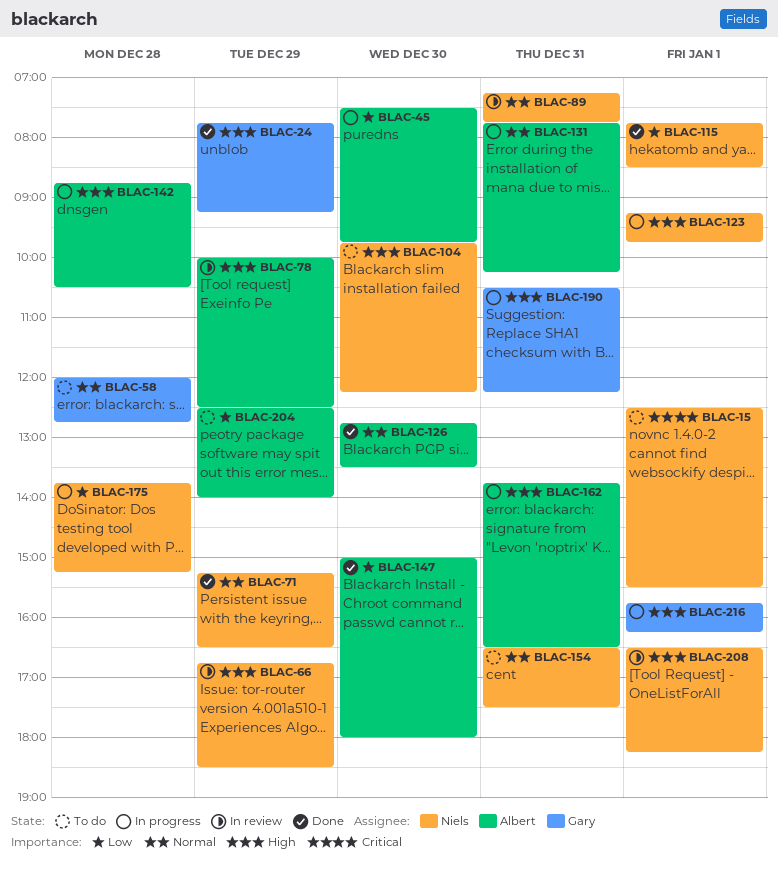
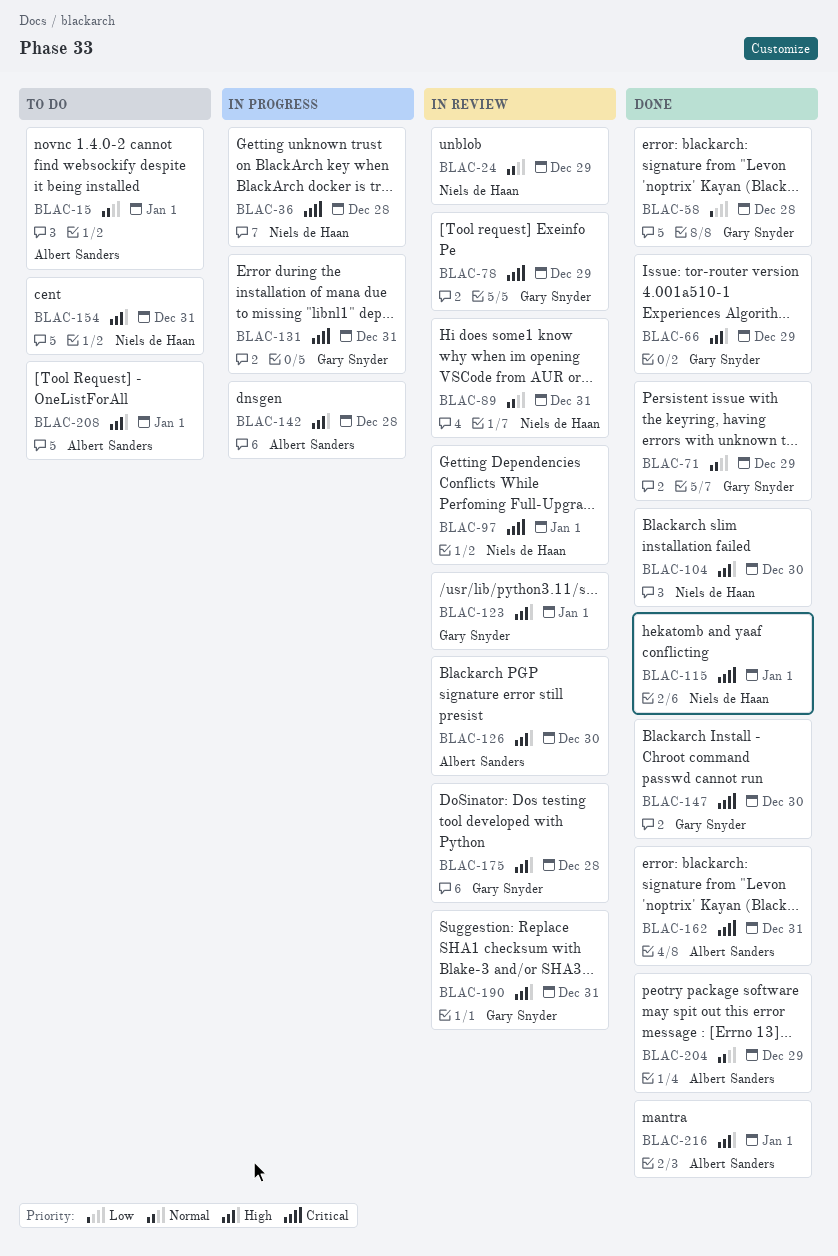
BLAC-15, owner: Niels de Haan -> Albert Sanders
BLAC-15, priority: Critical -> Normal
BLAC-24, status: Done -> In review
BLAC-24, owner: Gary Snyder -> Niels de Haan
BLAC-24, priority: High -> Normal
BLAC-36: none -> present
BLAC-45: present -> none
BLAC-58, status: To do -> Done
BLAC-58, priority: Normal -> Low
BLAC-66, status: In review -> Done
BLAC-66, owner: Niels de Haan -> Gary Snyder
BLAC-71, owner: Niels de Haan -> Gary Snyder
BLAC-78, owner: Albert Sanders -> Gary Snyder
BLAC-78, priority: High -> Critical
BLAC-97: none -> present
BLAC-104, status: To do -> Done
BLAC-115, priority: Low -> Critical
BLAC-123, status: In progress -> In review
BLAC-123, owner: Niels de Haan -> Gary Snyder
BLAC-126, status: Done -> In review
BLAC-126, priority: Normal -> High
BLAC-131, owner: Albert Sanders -> Gary Snyder
BLAC-131, priority: Normal -> Critical
BLAC-147, owner: Albert Sanders -> Gary Snyder
BLAC-147, priority: Low -> Critical
BLAC-154, priority: Normal -> High
BLAC-162, status: In progress -> Done
BLAC-162, priority: High -> Critical
BLAC-175, status: In progress -> In review
BLAC-175, owner: Niels de Haan -> Gary Snyder
BLAC-175, priority: Low -> High
BLAC-190, status: In progress -> In review
BLAC-204, status: To do -> Done
BLAC-204, priority: Low -> Normal
BLAC-208, status: In review -> To do
BLAC-208, owner: Niels de Haan -> Albert Sanders
BLAC-216, status: In progress -> Done
BLAC-216, owner: Gary Snyder -> Albert Sanders

